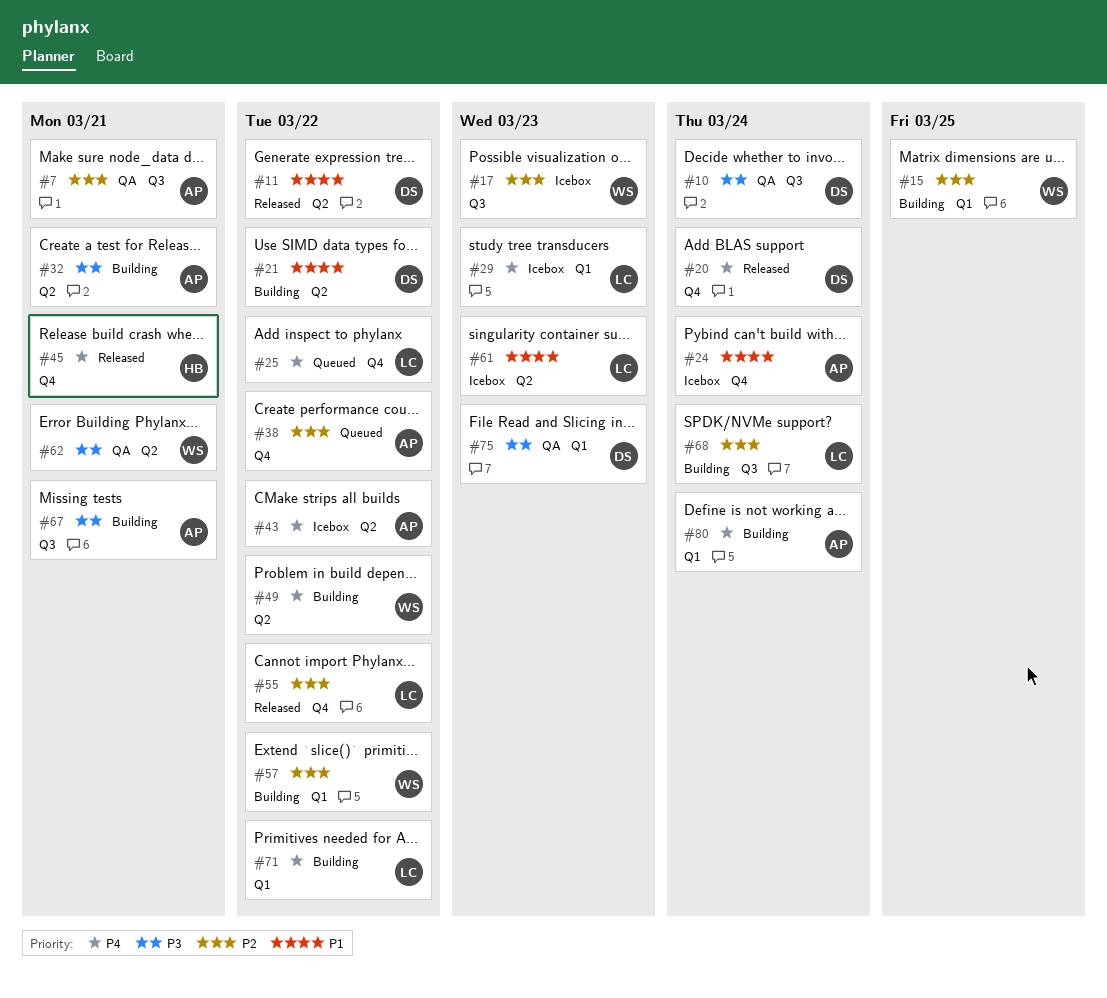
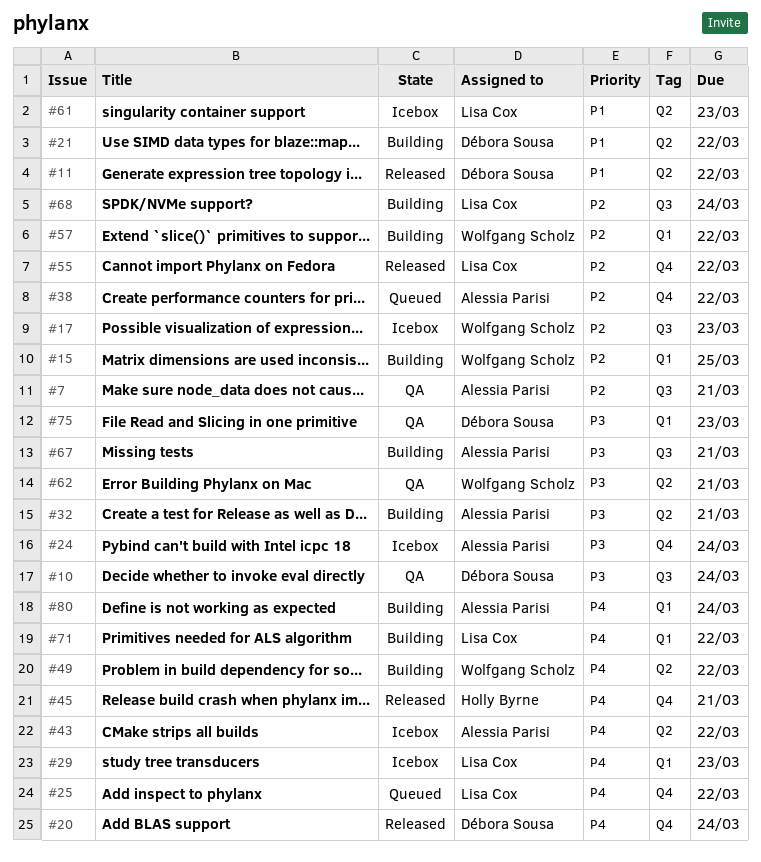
#24, priority: P1 -> P3

